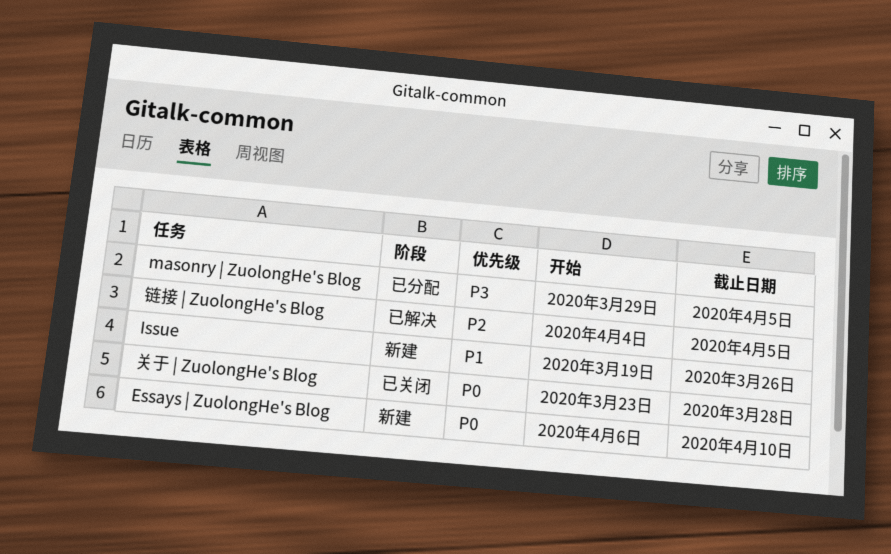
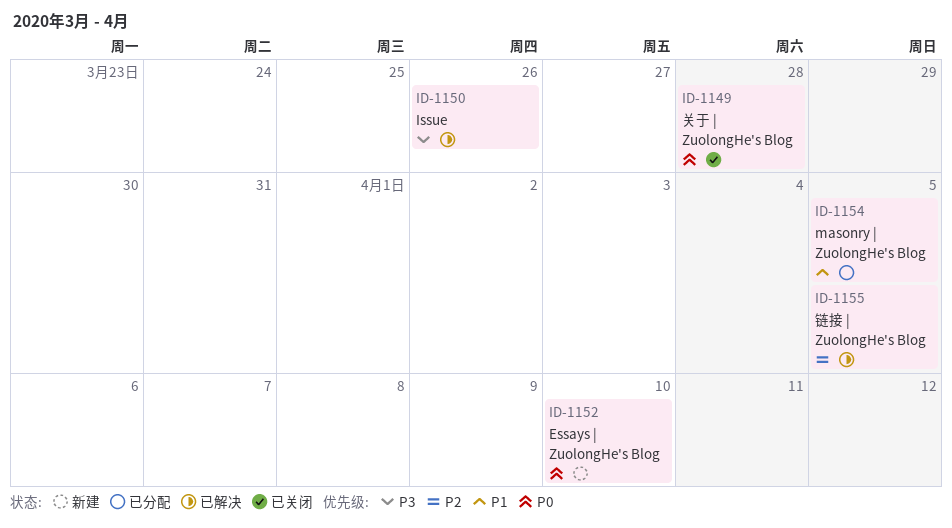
Issue, status: 新建 -> 已解决
Issue, priority: P1 -> P3
masonry | ZuolongHe's Blog, priority: P3 -> P1

